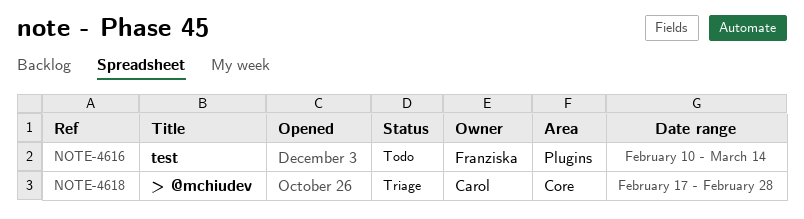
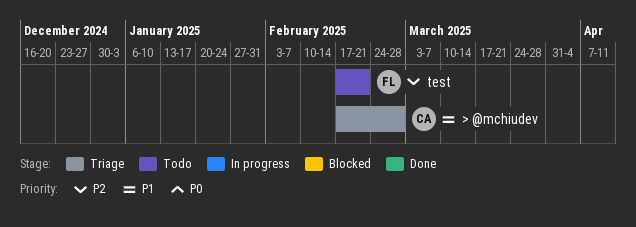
test, start: Feb 10 -> Feb 17
test, due: Mar 14 -> Feb 21

